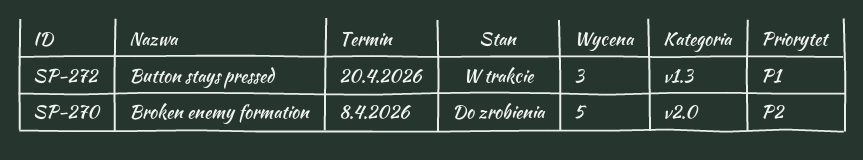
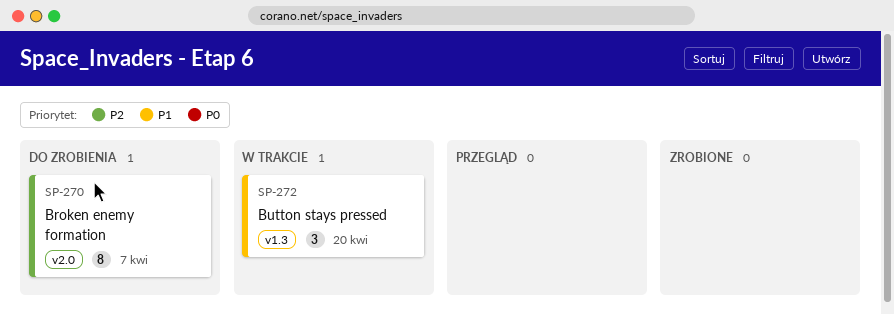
SP-270, estimate: 5 -> 8
SP-270, due: Apr 8 -> Apr 7

